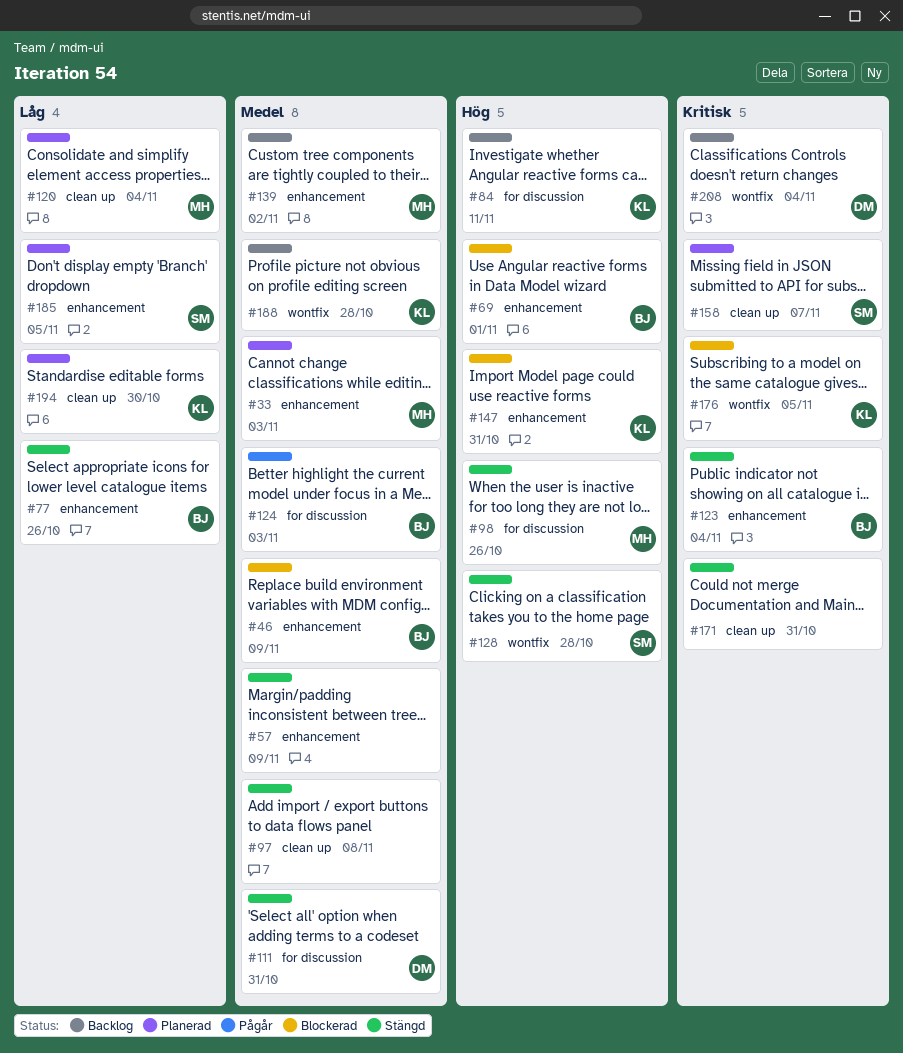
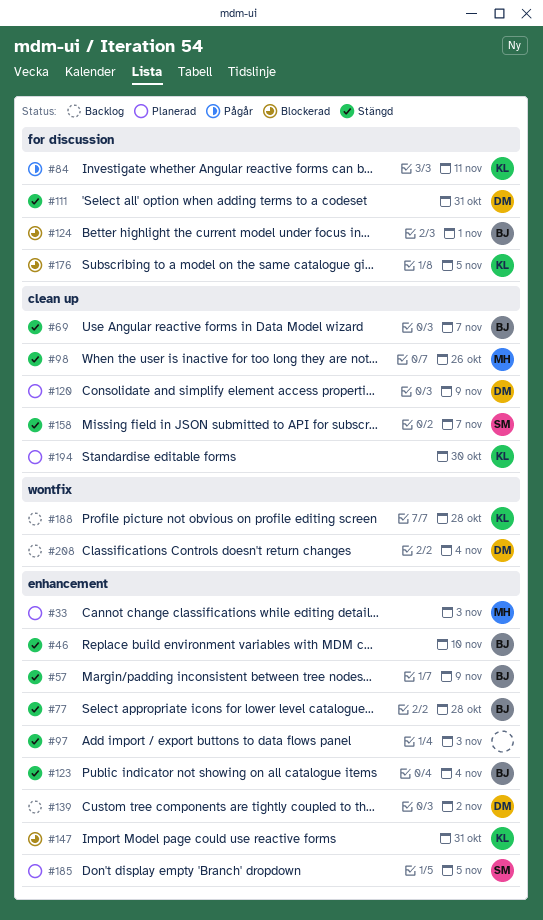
#46, status: Blockerad -> Stängd
#46, due: Nov 9 -> Nov 10
#57, owner: none -> BJ
#69, status: Blockerad -> Stängd
#69, label: enhancement -> clean up
#69, due: Nov 1 -> Nov 7
#77, due: Oct 26 -> Oct 28
#84, status: Backlog -> Pågår
#97, label: clean up -> enhancement
#97, due: Nov 8 -> Nov 3
#98, label: for discussion -> clean up
#120, owner: MH -> DM
#120, due: Nov 4 -> Nov 9
#124, status: Pågår -> Blockerad
#124, due: Nov 3 -> Nov 1
#128: present -> none
#139, owner: MH -> DM
#158, status: Planerad -> Stängd
#171: present -> none
#176, label: wontfix -> for discussion

